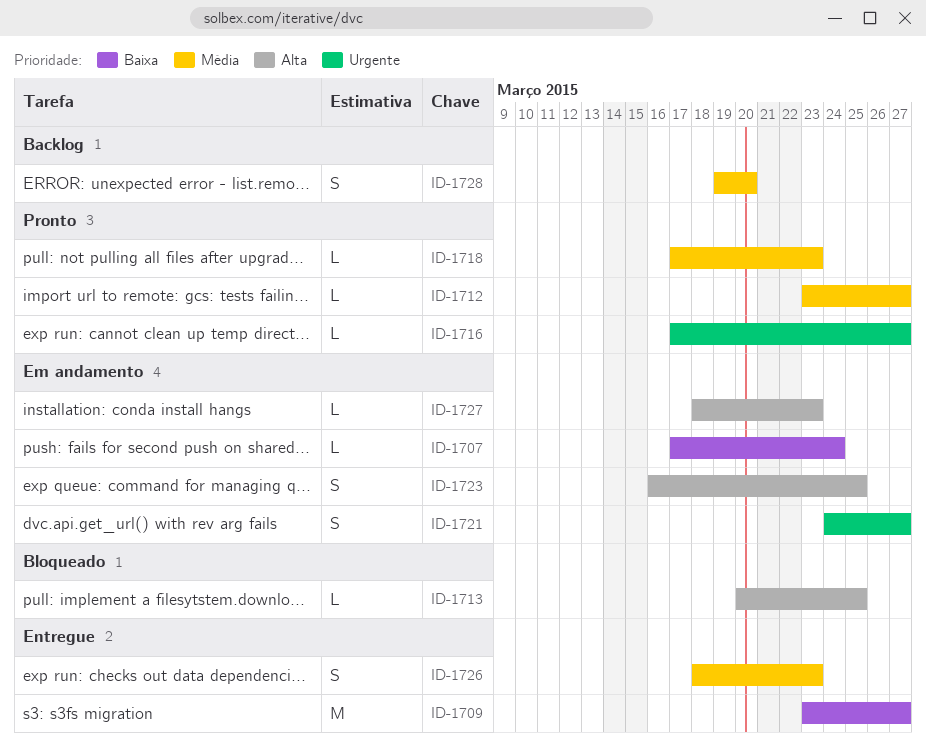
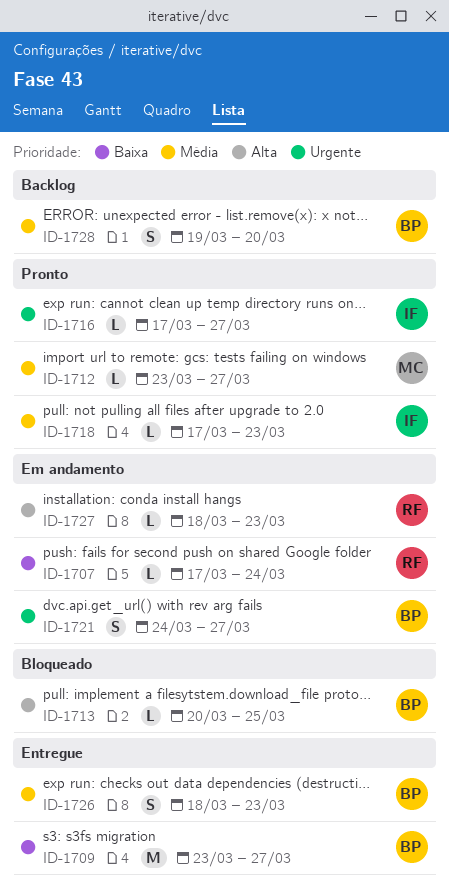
ID-1723: present -> none

